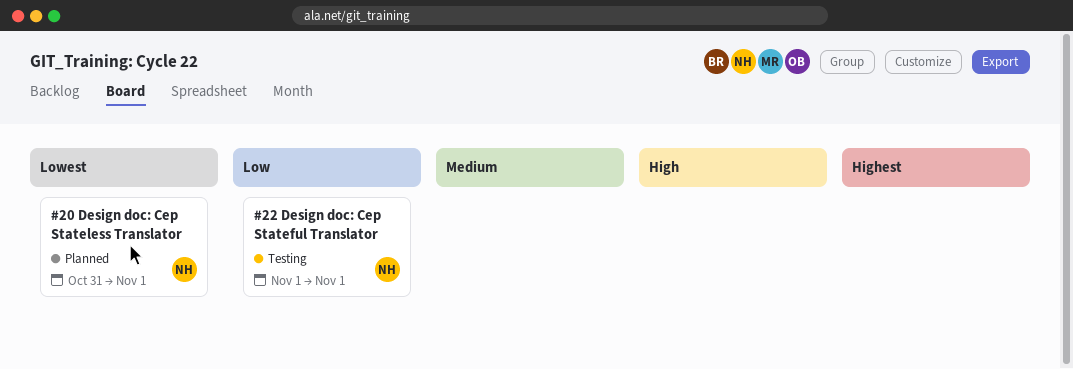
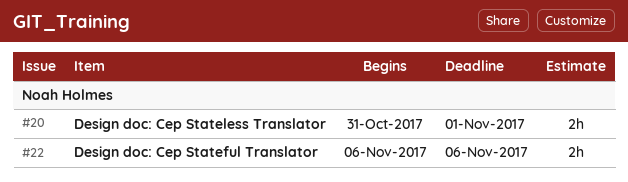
#22, start: Nov 1 -> Nov 6
#22, due: Nov 1 -> Nov 6

